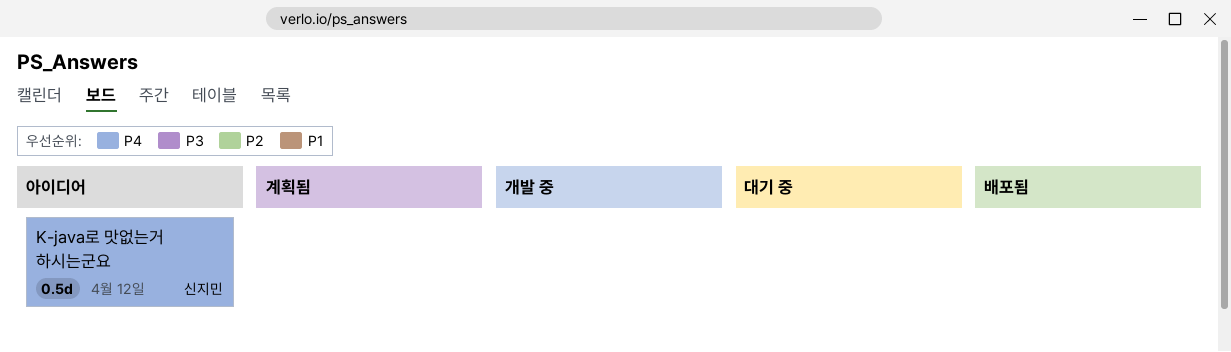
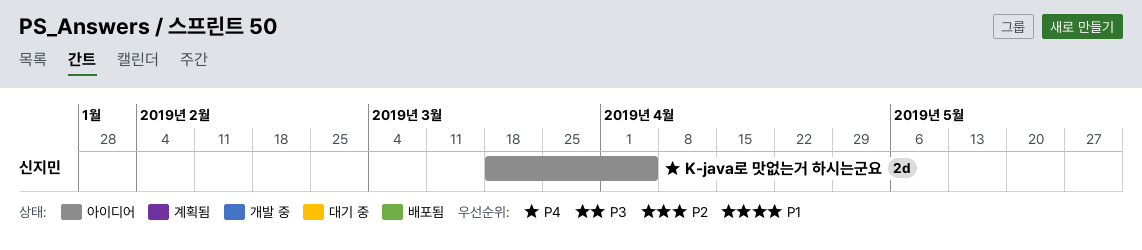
K-java로 맛없는거 하시는군요, estimate: 0.5d -> 2d
K-java로 맛없는거 하시는군요, due: Apr 12 -> Apr 5

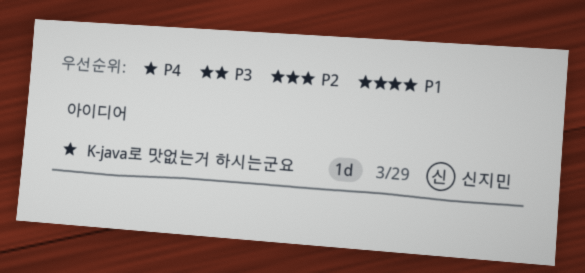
K-java로 맛없는거 하시는군요, estimate: 2d -> 1d
K-java로 맛없는거 하시는군요, due: Apr 5 -> Mar 29

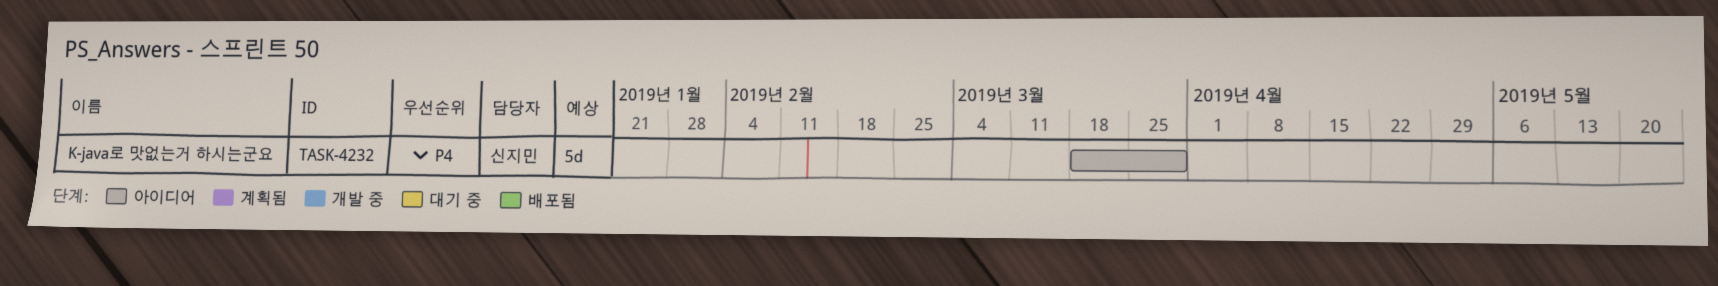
K-java로 맛없는거 하시는군요, estimate: 1d -> 5d

